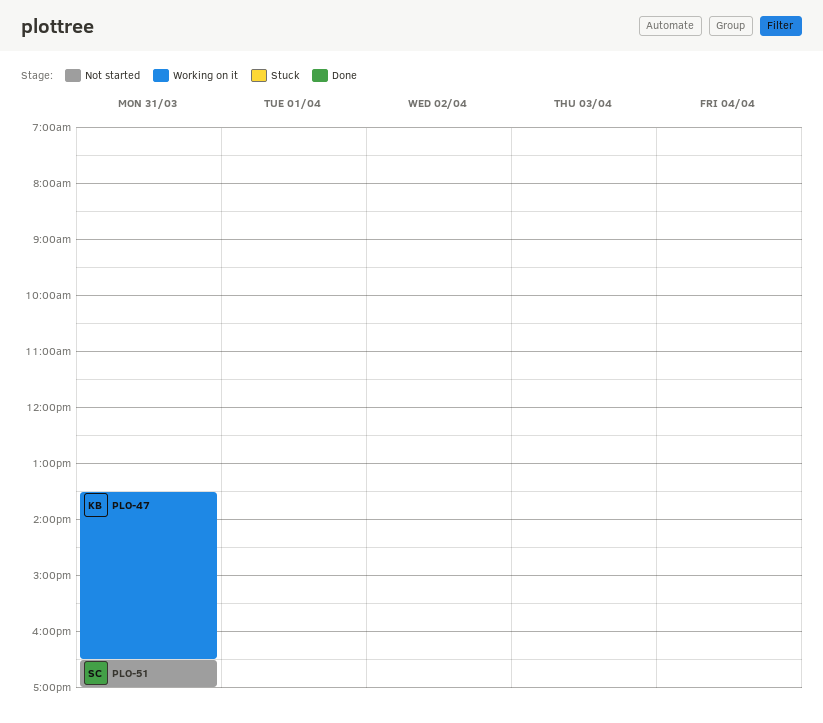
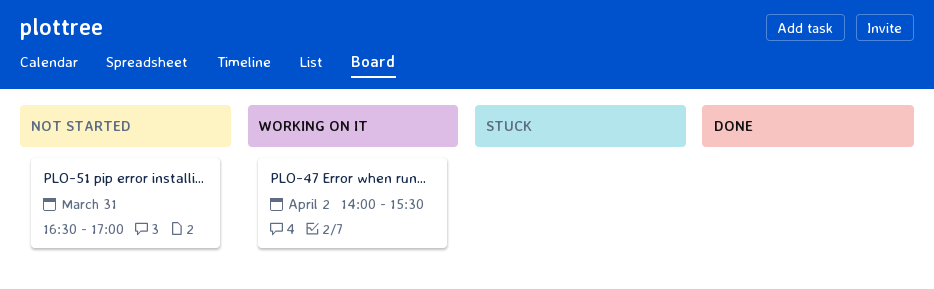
PLO-47, day: Mar 31 -> Apr 2
PLO-47, begins: 13:30 -> 14:00
PLO-47, ends: 16:30 -> 15:30

